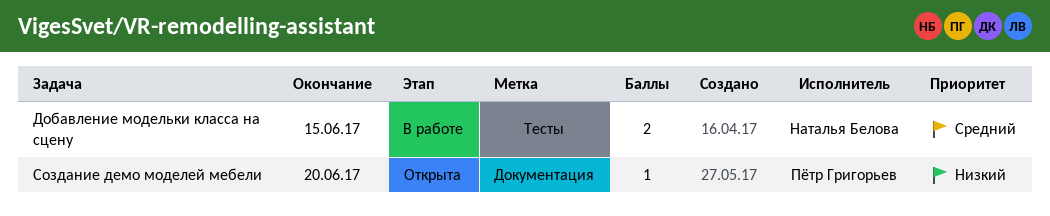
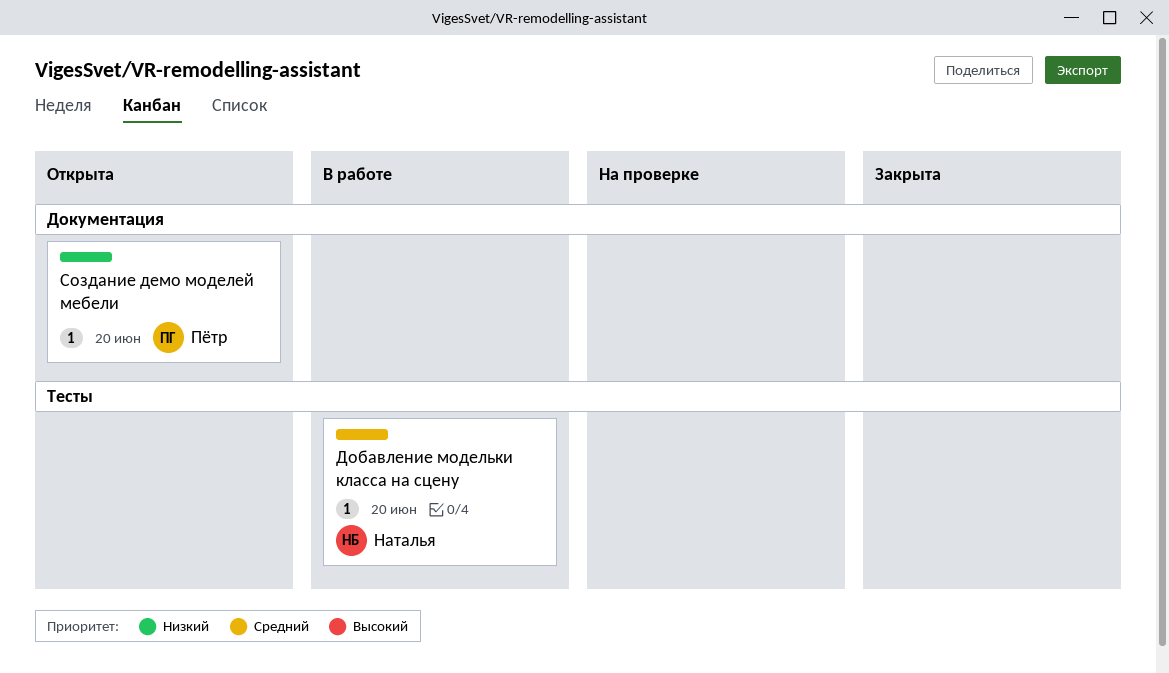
Добавление модельки класса на сцену, estimate: 2 -> 1
Добавление модельки класса на сцену, due: Jun 15 -> Jun 20

